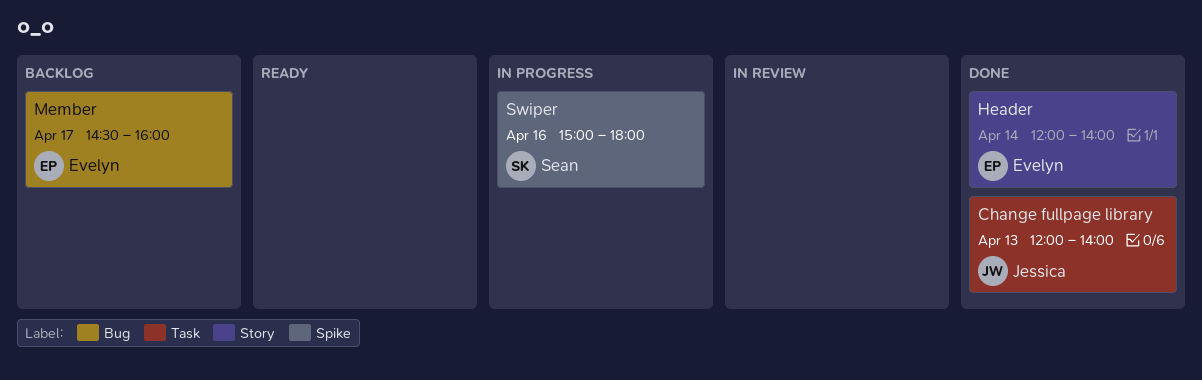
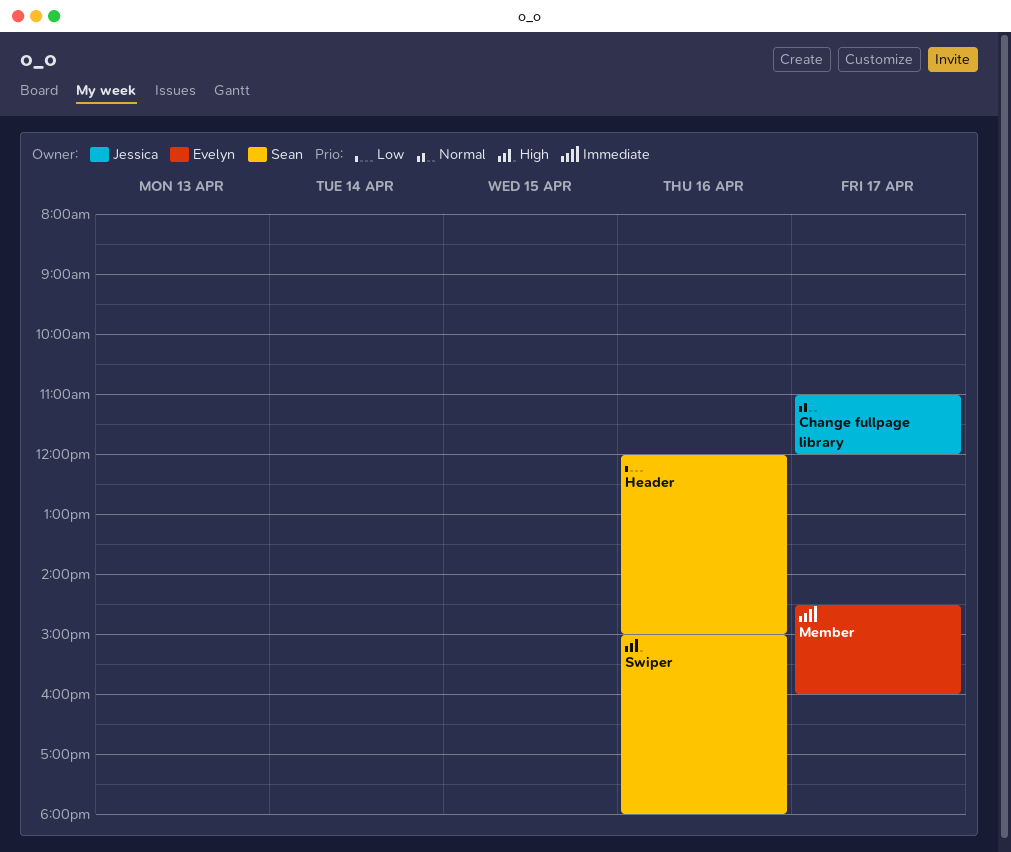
Change fullpage library, day: Apr 13 -> Apr 17
Change fullpage library, begins: 12:00 -> 11:00
Change fullpage library, ends: 14:00 -> 12:00
Header, owner: Evelyn -> Sean
Header, day: Apr 14 -> Apr 16
Header, ends: 14:00 -> 15:00

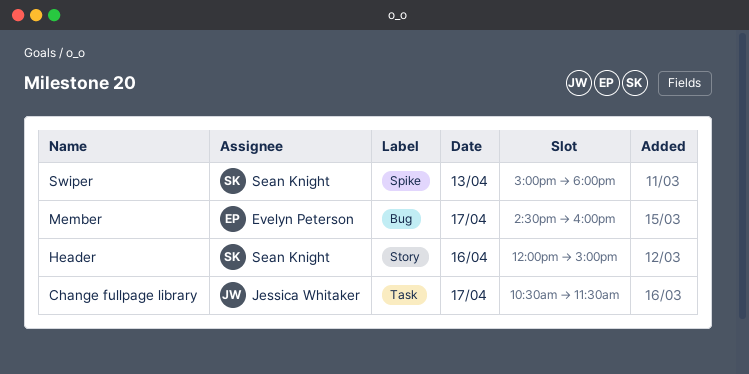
Change fullpage library, begins: 11:00 -> 10:30
Change fullpage library, ends: 12:00 -> 11:30
Swiper, day: Apr 16 -> Apr 13

